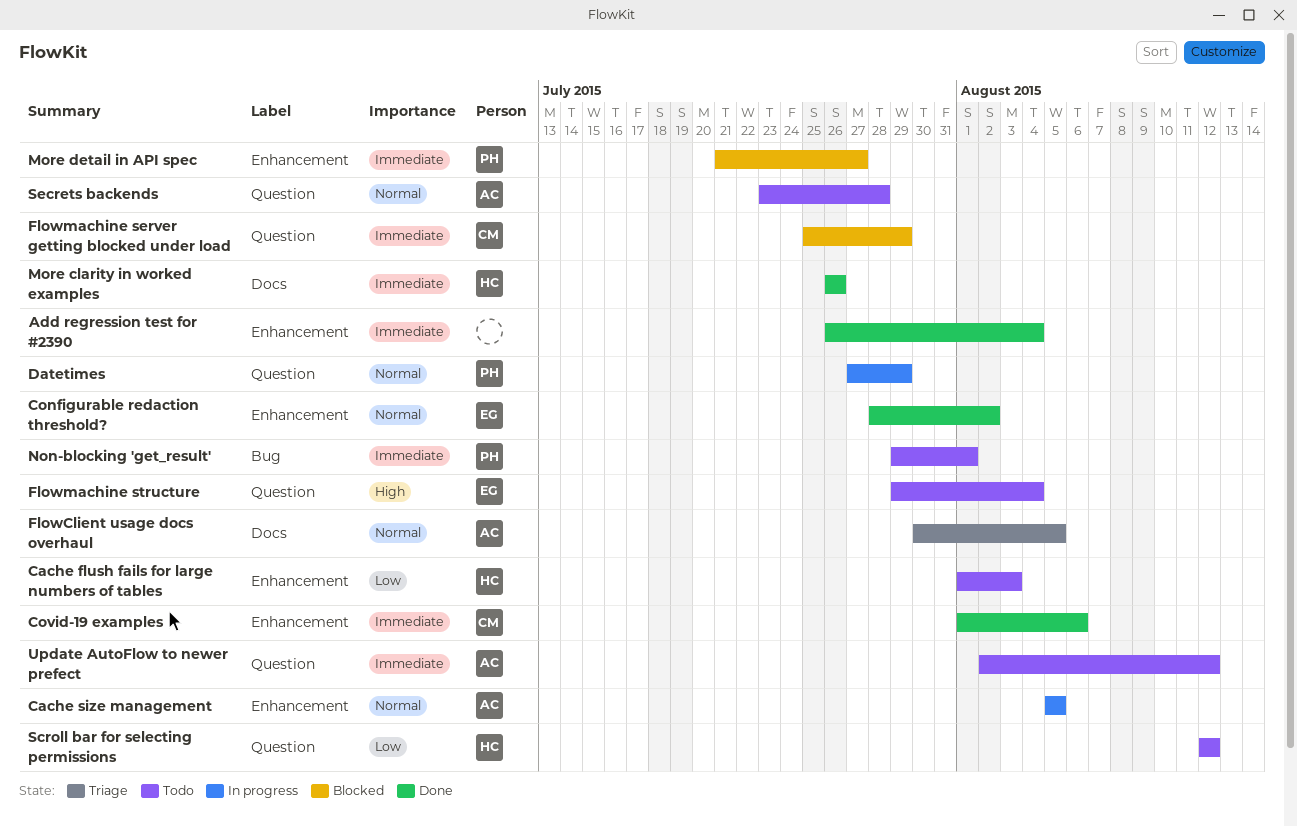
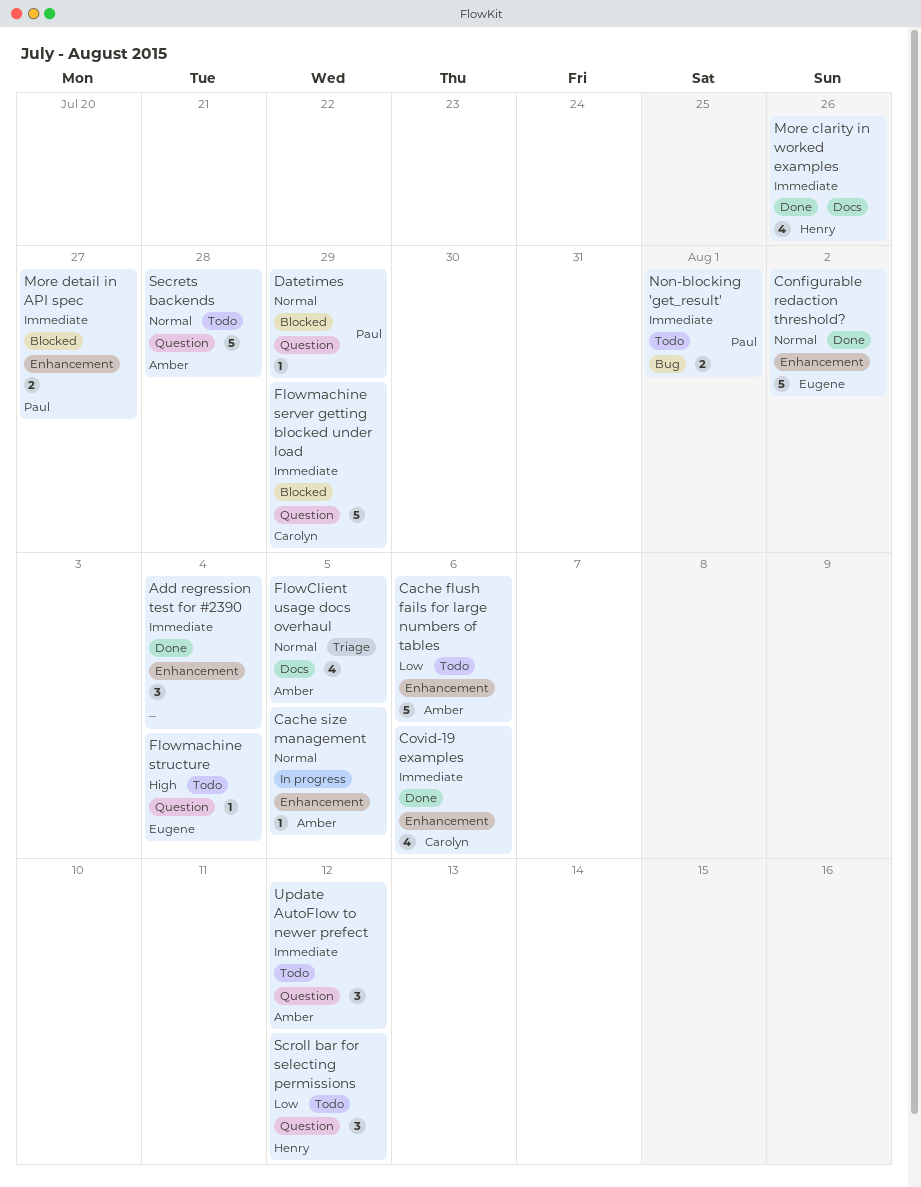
Cache flush fails for large numbers of tables, owner: Henry -> Amber
Cache flush fails for large numbers of tables, due: Aug 3 -> Aug 6
Datetimes, status: In progress -> Blocked

